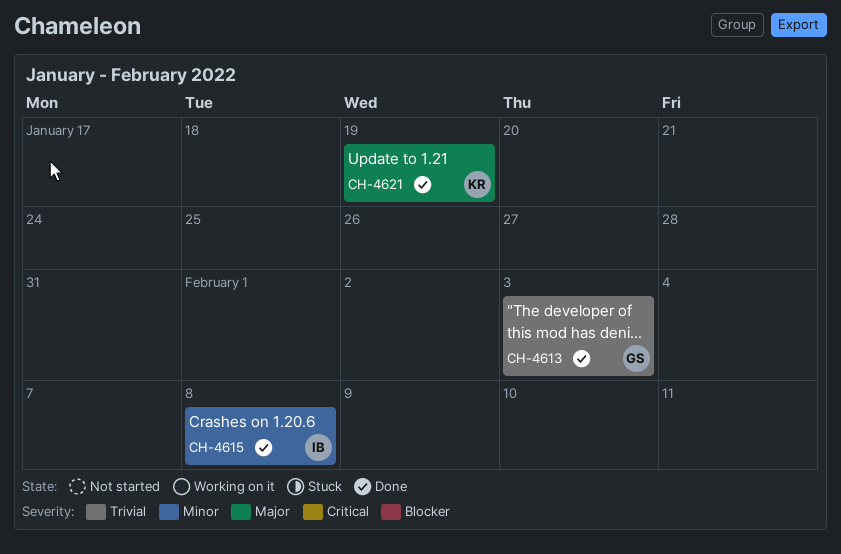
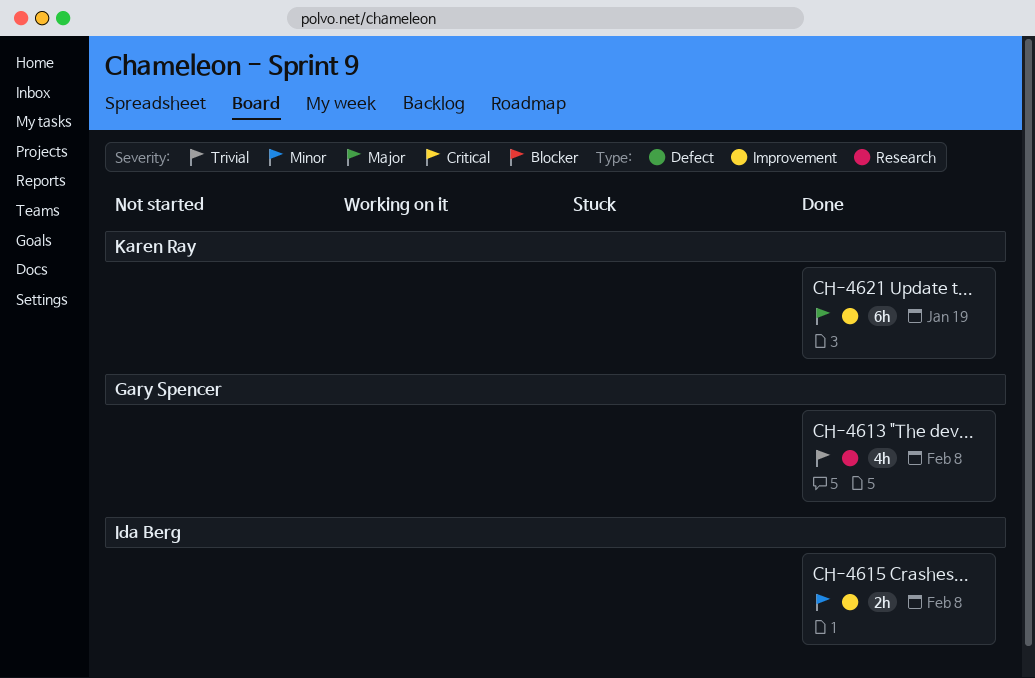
CH-4613, due: Feb 3 -> Feb 8

